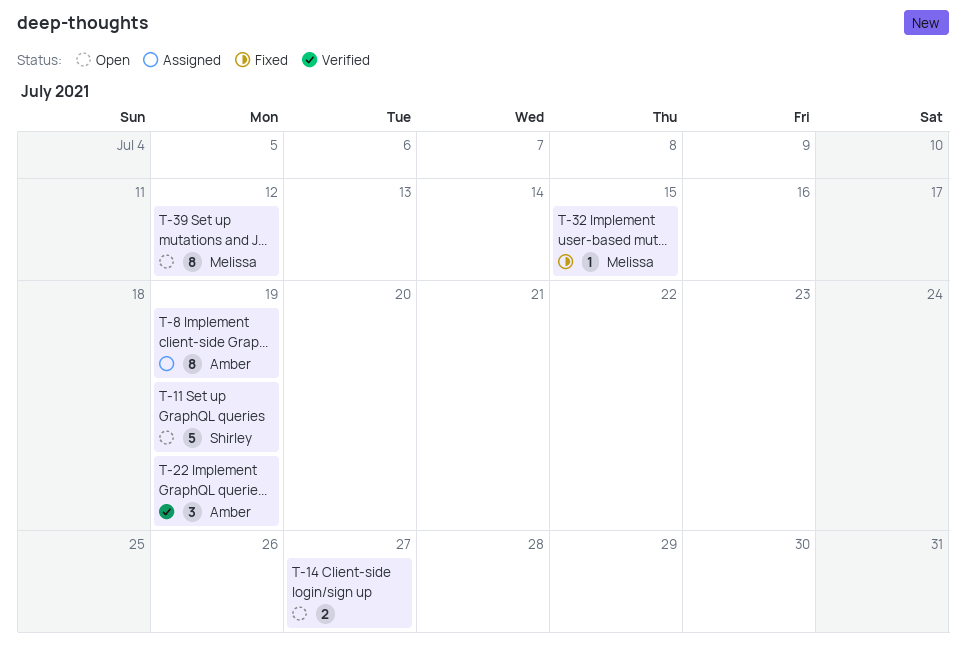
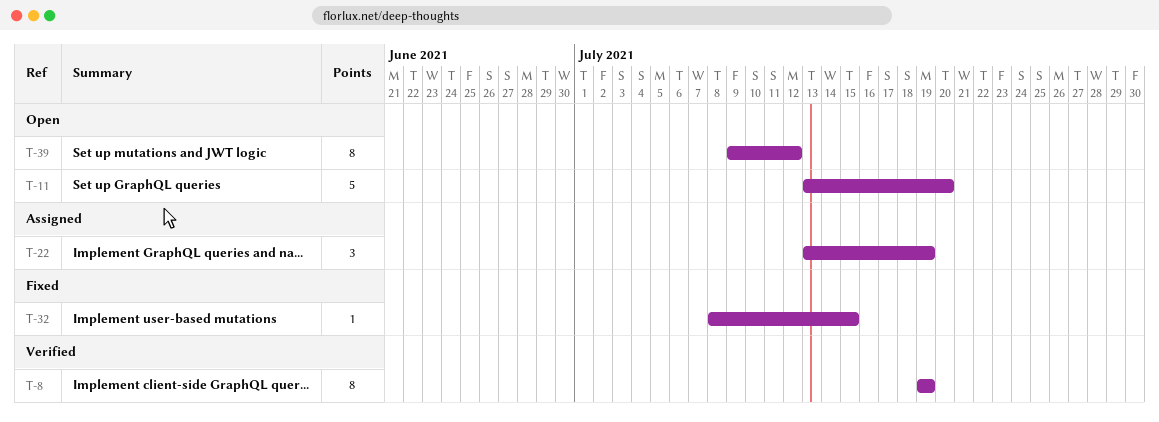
T-8, status: Assigned -> Verified
T-11, due: Jul 19 -> Jul 20
T-14: present -> none
T-22, status: Verified -> Assigned

